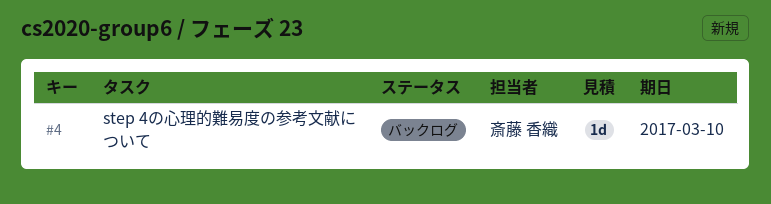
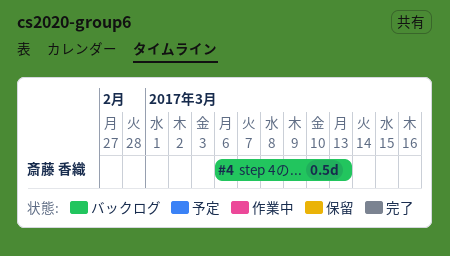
#4, estimate: 1d -> 0.5d
#4, due: Mar 10 -> Mar 13

